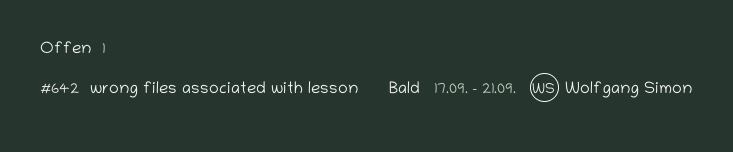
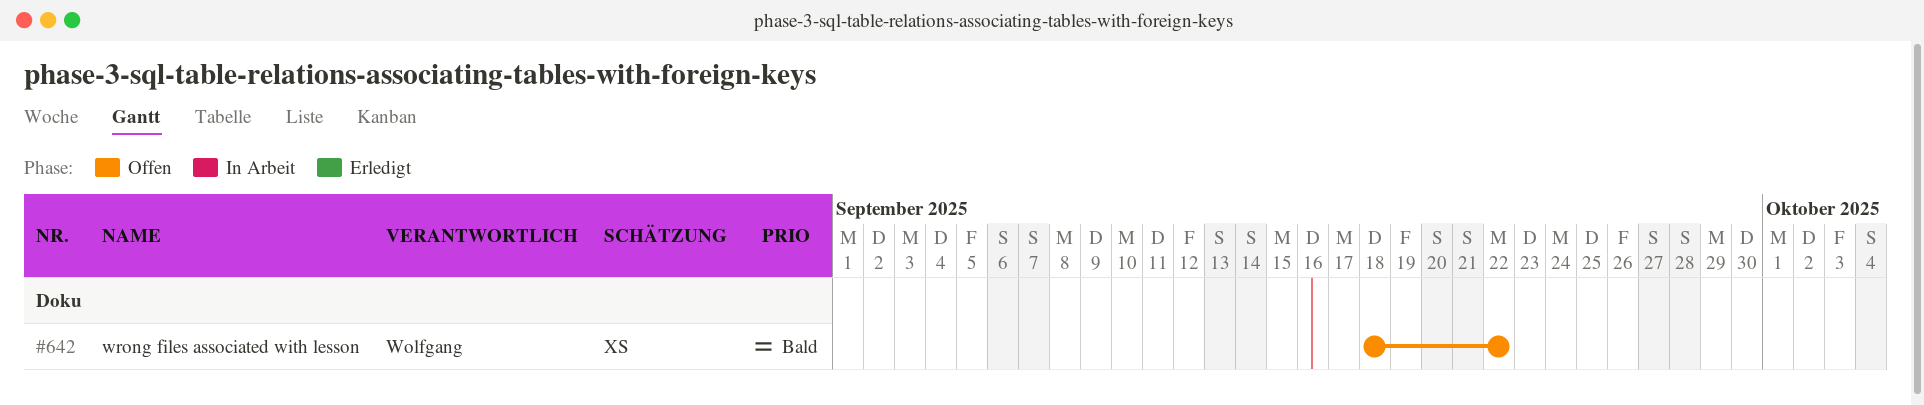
#642, start: Sep 17 -> Sep 18
#642, due: Sep 21 -> Sep 22

